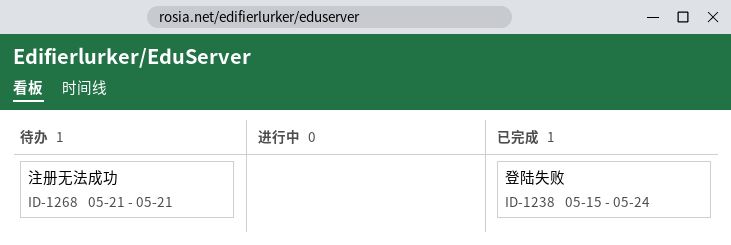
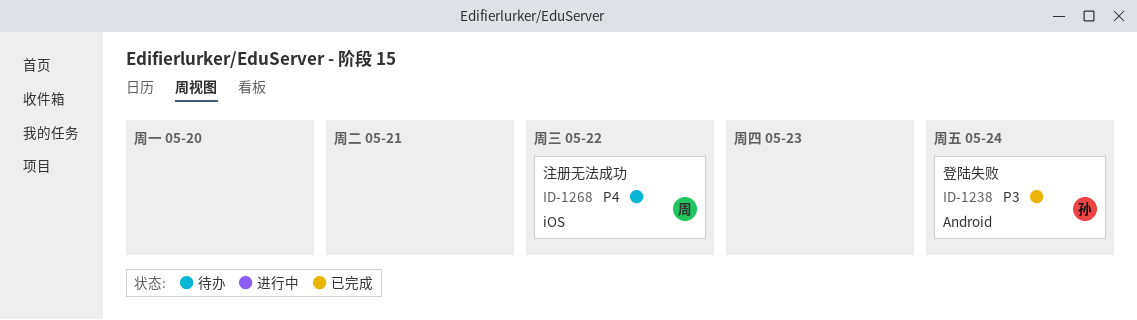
ID-1268, due: May 21 -> May 22

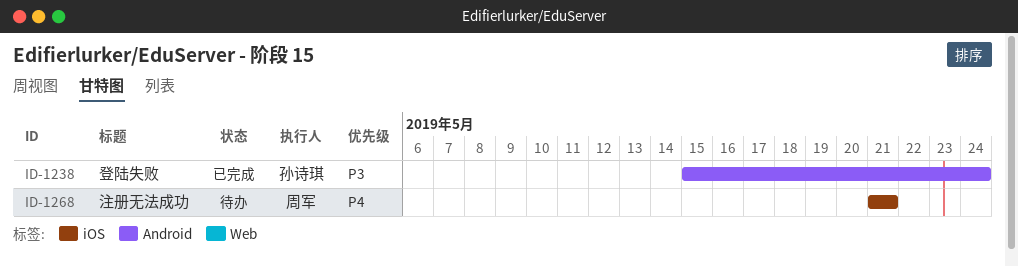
ID-1268, due: May 22 -> May 21

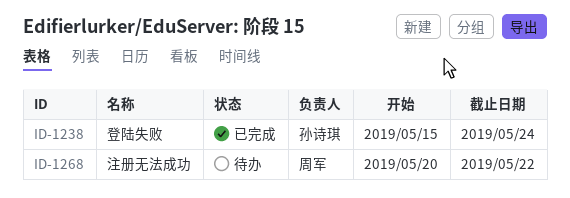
ID-1268, start: May 21 -> May 20
ID-1268, due: May 21 -> May 22

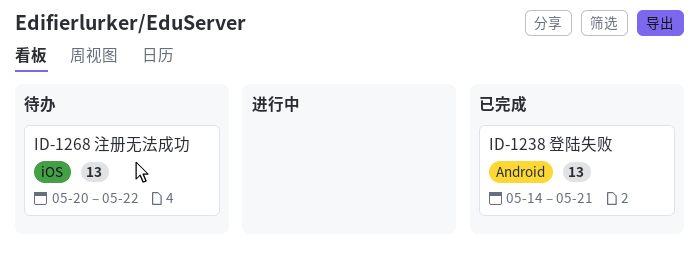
ID-1238, start: May 15 -> May 14
ID-1238, due: May 24 -> May 21

